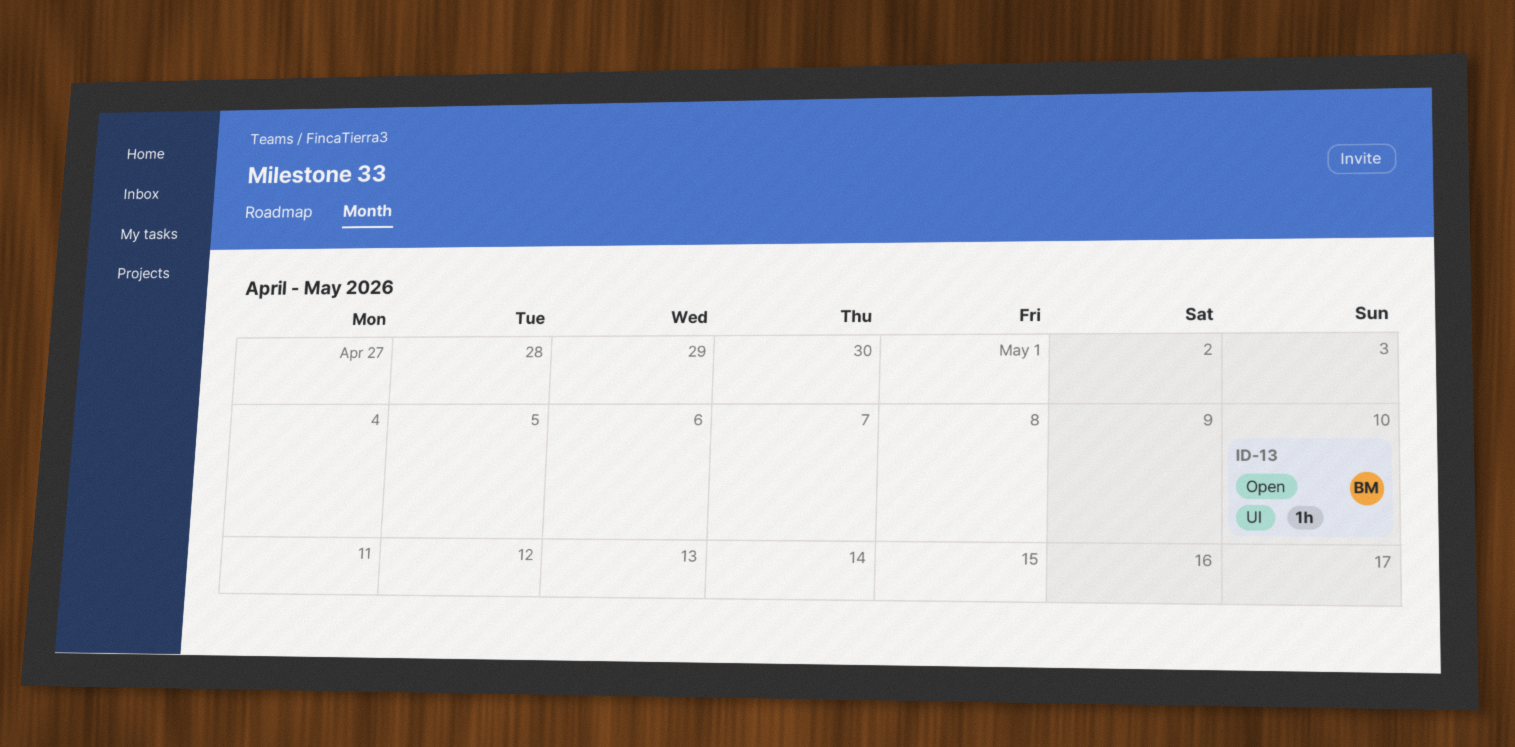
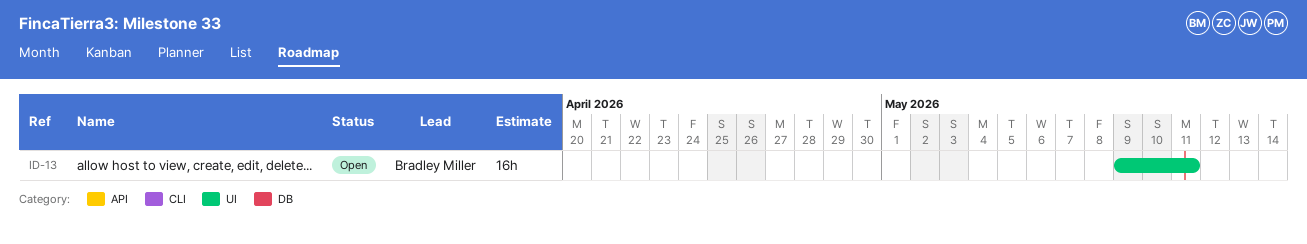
ID-13, estimate: 1h -> 16h
ID-13, due: May 10 -> May 11

